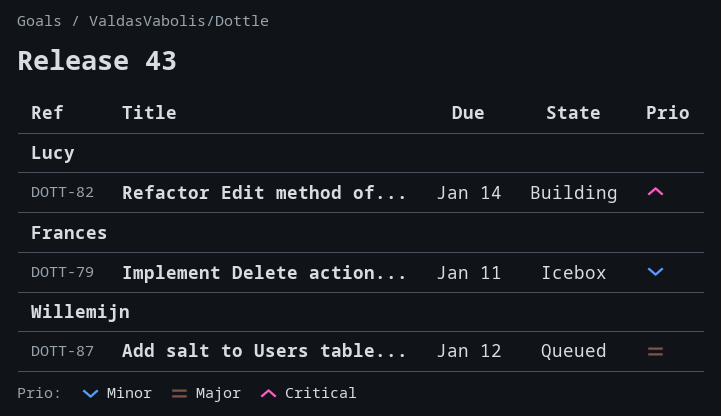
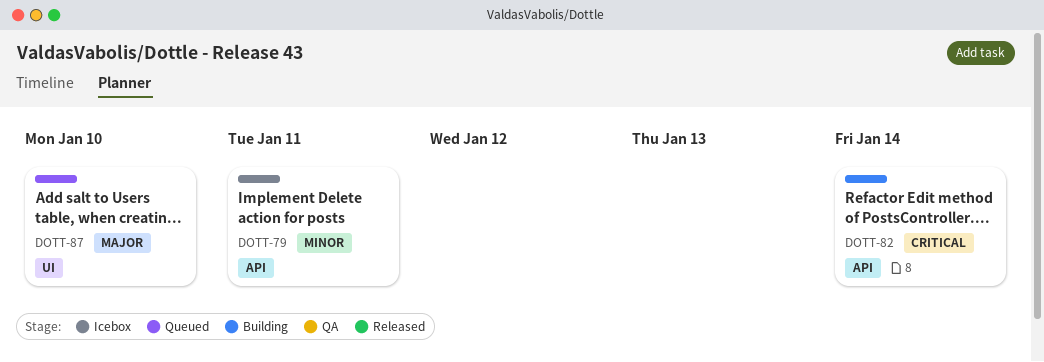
DOTT-87, due: Jan 12 -> Jan 10

